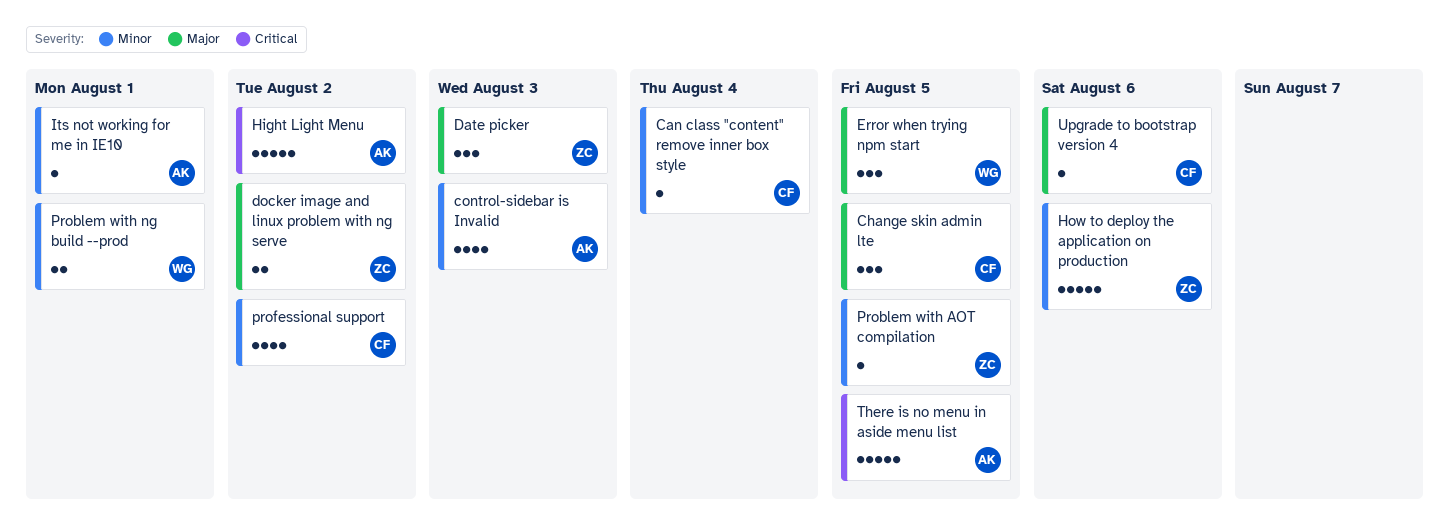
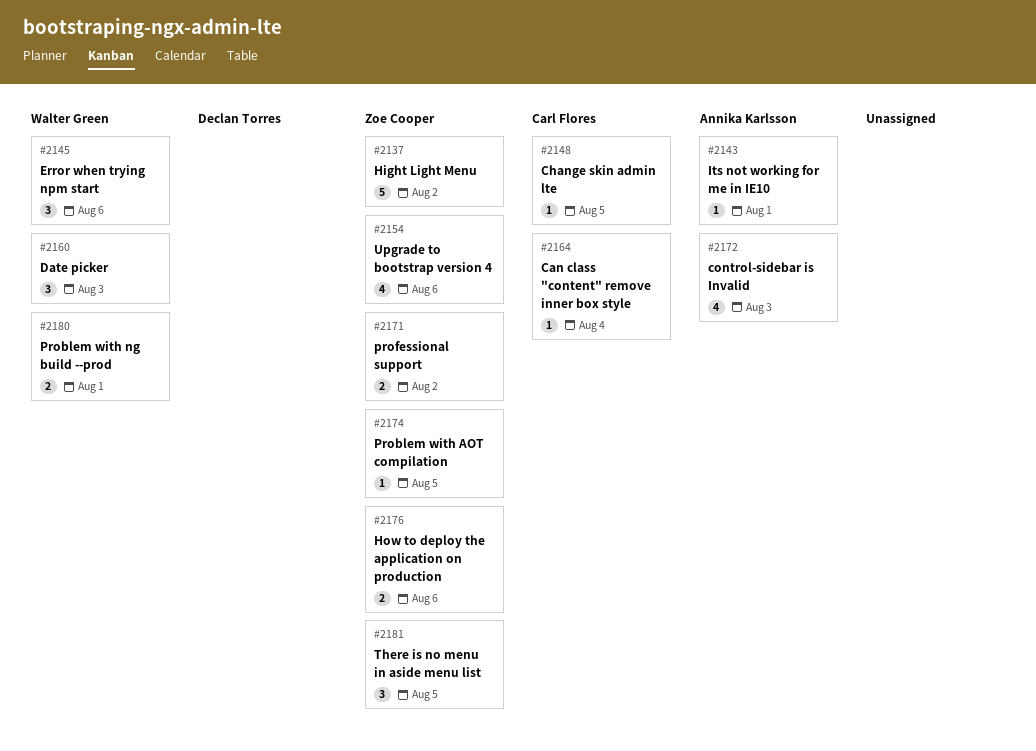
Change skin admin lte, estimate: 3 -> 1
Date picker, owner: Zoe Cooper -> Walter Green
docker image and linux problem with ng serve: present -> none
Error when trying npm start, due: Aug 5 -> Aug 6
Hight Light Menu, owner: Annika Karlsson -> Zoe Cooper
How to deploy the application on production, estimate: 5 -> 2
professional support, owner: Carl Flores -> Zoe Cooper
professional support, estimate: 4 -> 2
There is no menu in aside menu list, owner: Annika Karlsson -> Zoe Cooper
There is no menu in aside menu list, estimate: 5 -> 3
Upgrade to bootstrap version 4, owner: Carl Flores -> Zoe Cooper
Upgrade to bootstrap version 4, estimate: 1 -> 4

